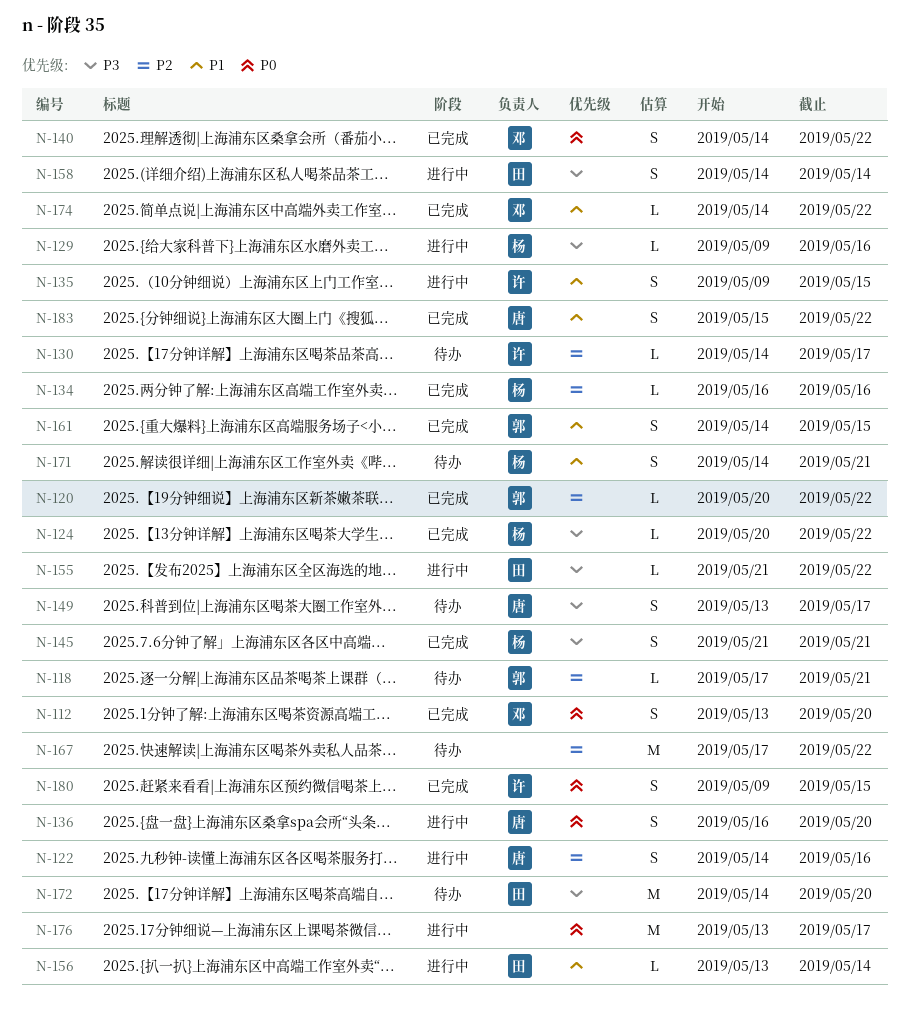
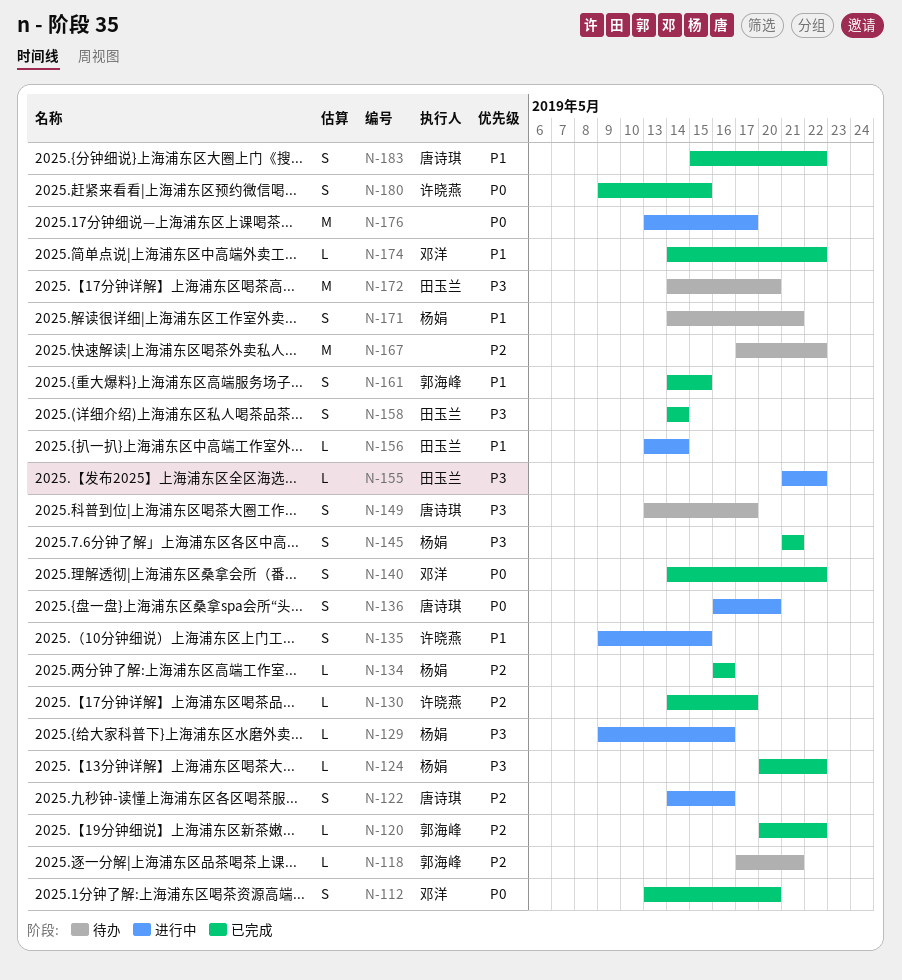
N-130, status: 待办 -> 已完成
N-158, status: 进行中 -> 已完成

